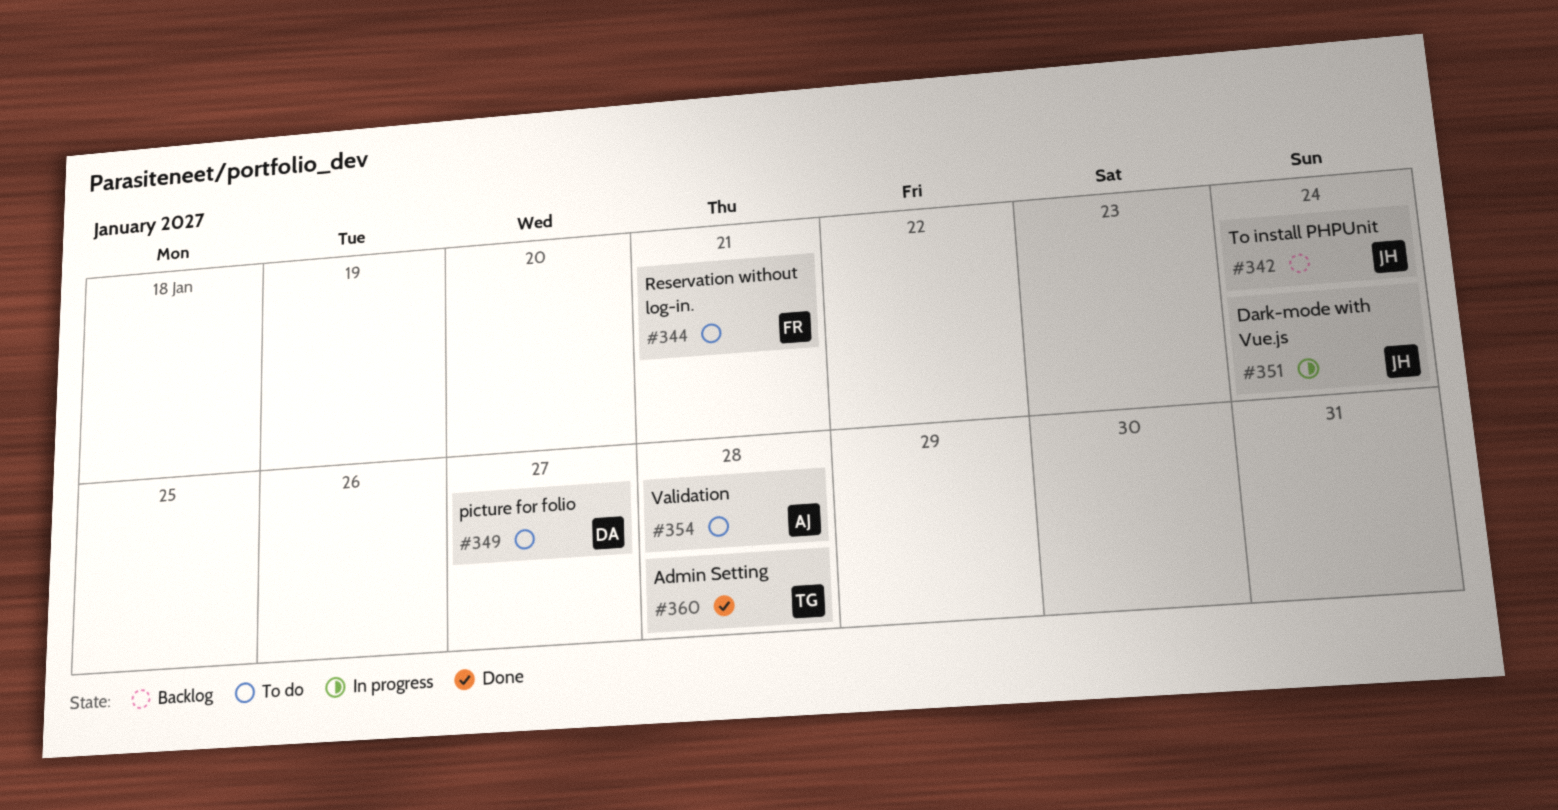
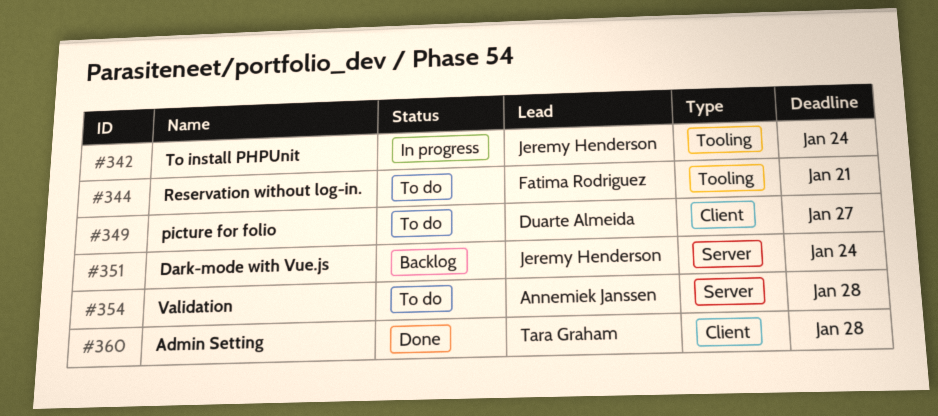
#342, status: Backlog -> In progress
#351, status: In progress -> Backlog

